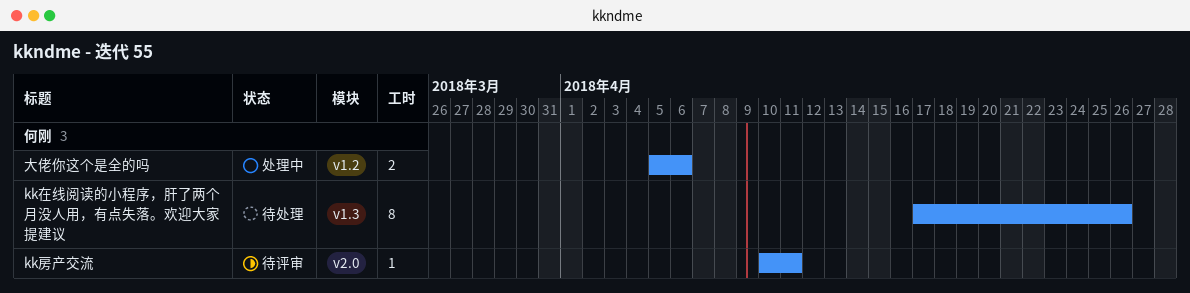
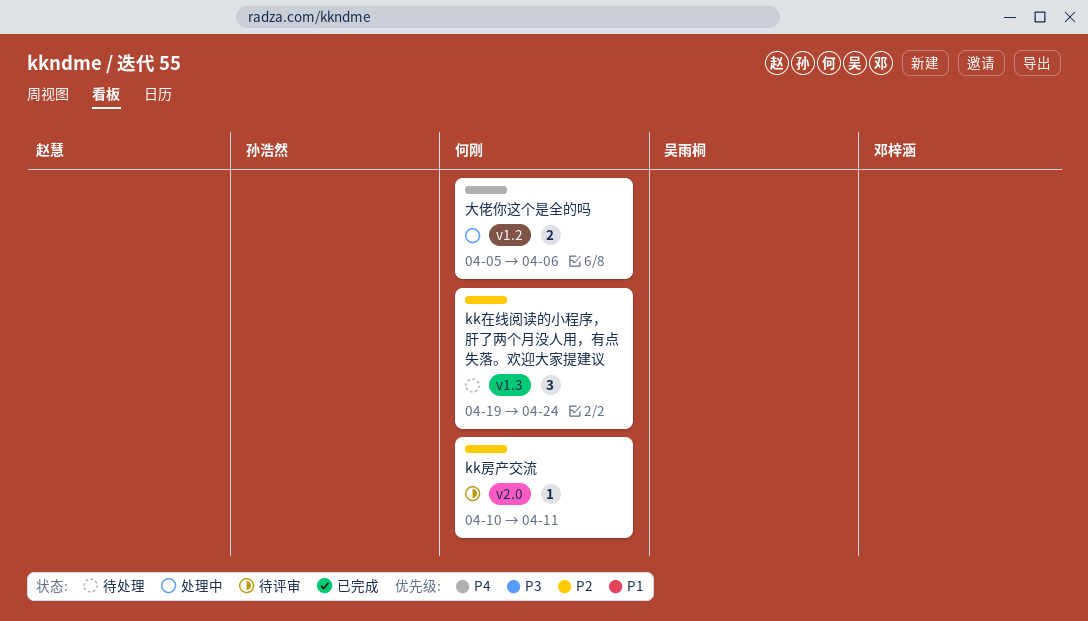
kk在线阅读的小程序，肝了两个月没人用，有点失落。欢迎大家提建议, estimate: 8 -> 3
kk在线阅读的小程序，肝了两个月没人用，有点失落。欢迎大家提建议, start: Apr 17 -> Apr 19
kk在线阅读的小程序，肝了两个月没人用，有点失落。欢迎大家提建议, due: Apr 26 -> Apr 24

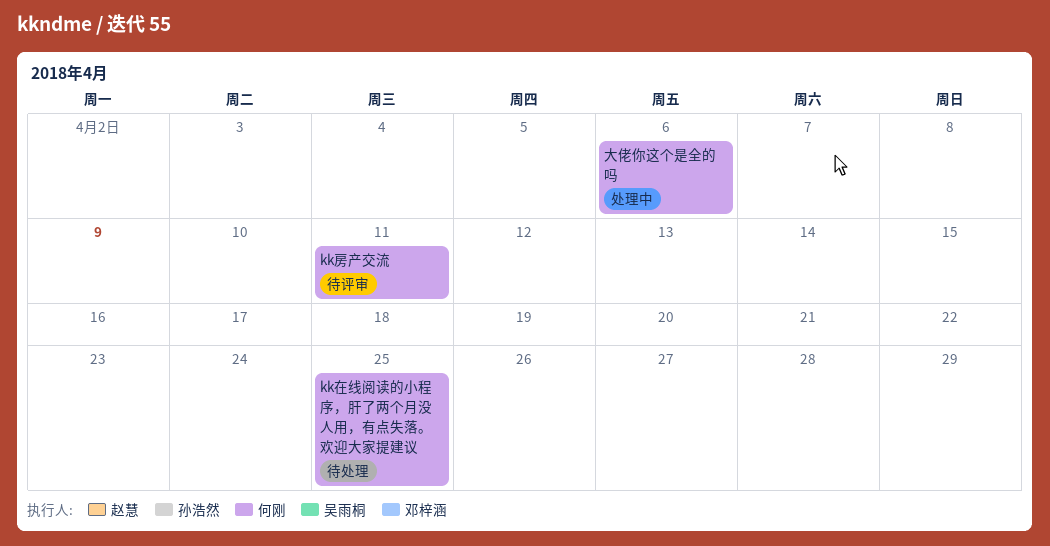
kk在线阅读的小程序，肝了两个月没人用，有点失落。欢迎大家提建议, due: Apr 24 -> Apr 25

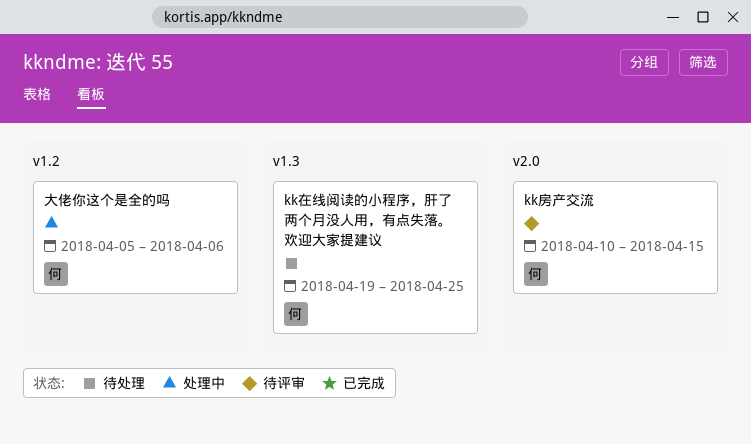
kk房产交流, due: Apr 11 -> Apr 15

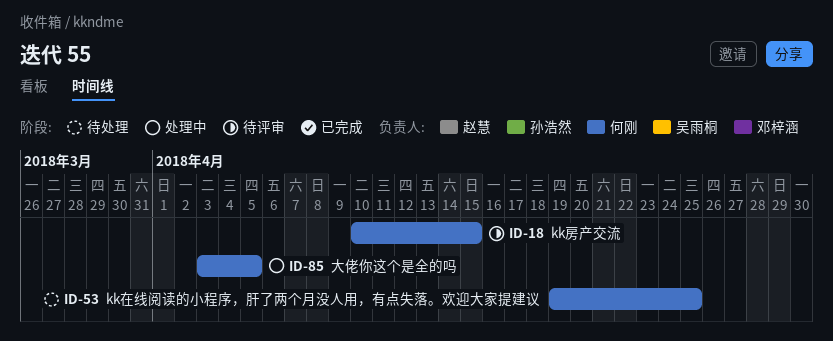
大佬你这个是全的吗, start: Apr 5 -> Apr 3
大佬你这个是全的吗, due: Apr 6 -> Apr 5

